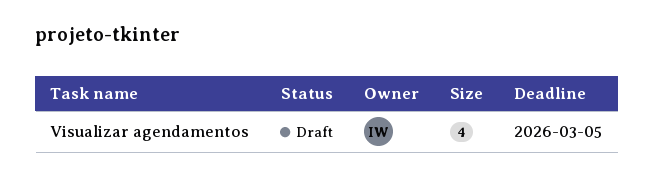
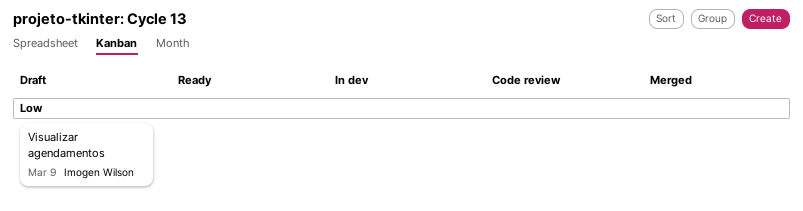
Visualizar agendamentos, due: Mar 5 -> Mar 9

